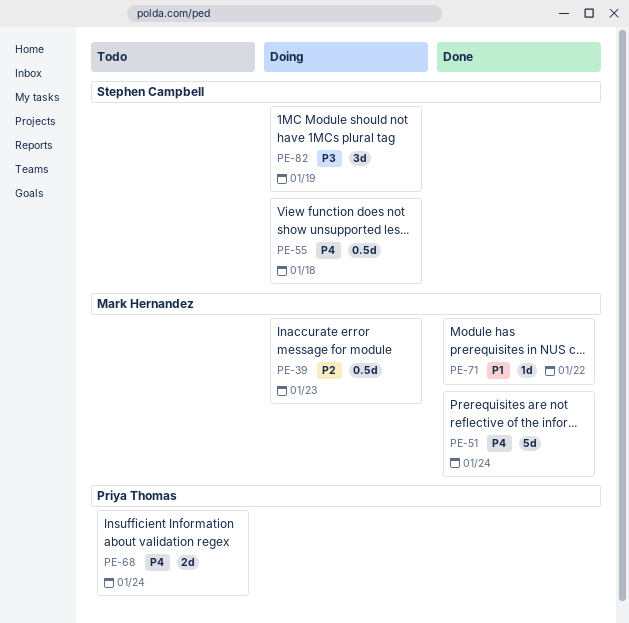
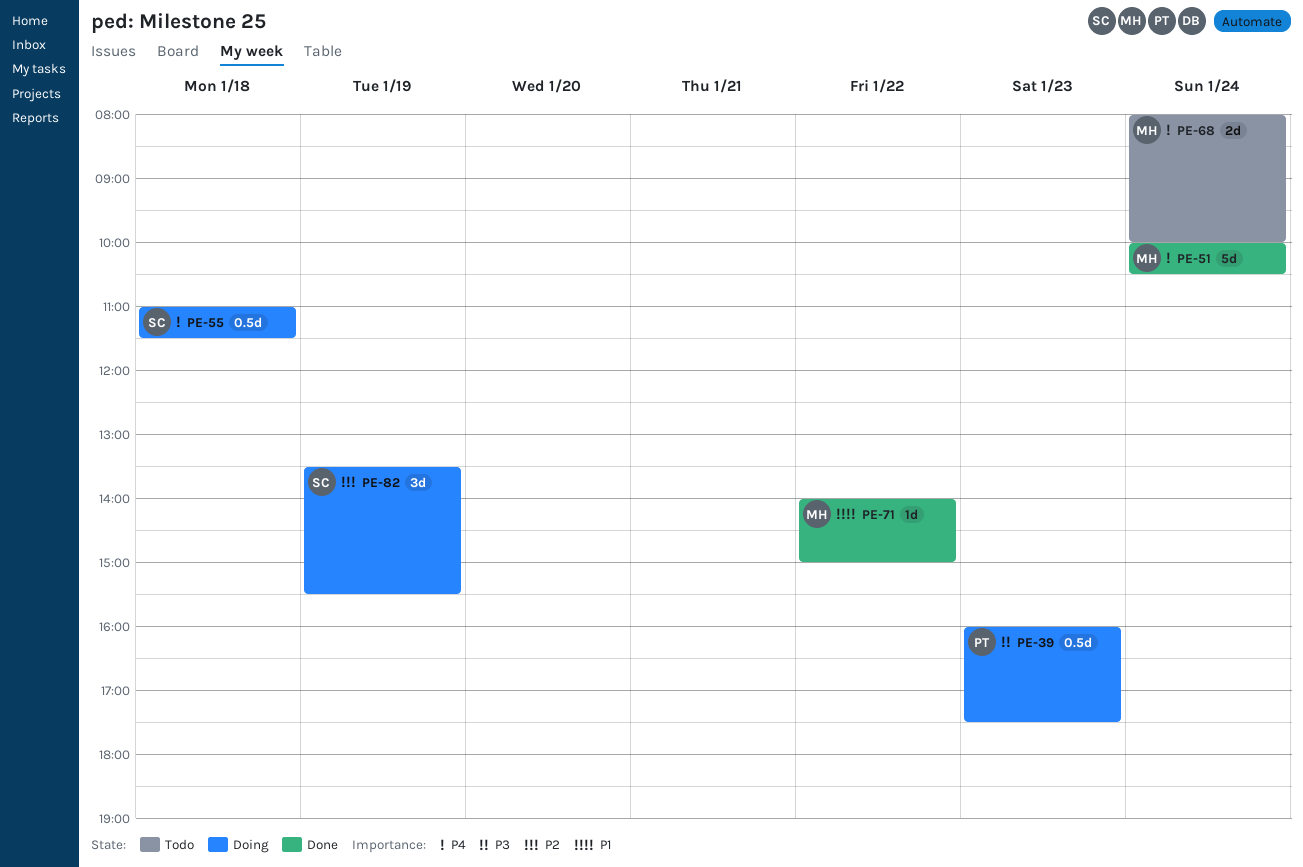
PE-39, owner: Mark Hernandez -> Priya Thomas
PE-39, priority: P2 -> P3
PE-68, owner: Priya Thomas -> Mark Hernandez
PE-82, priority: P3 -> P2

